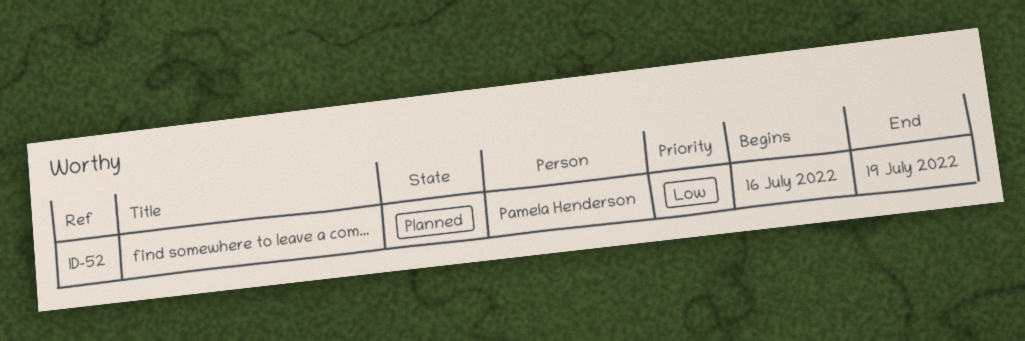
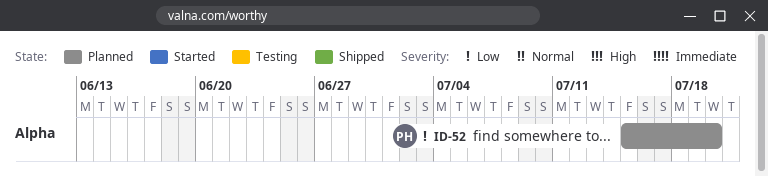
ID-52, start: Jul 16 -> Jul 15
ID-52, due: Jul 19 -> Jul 20

